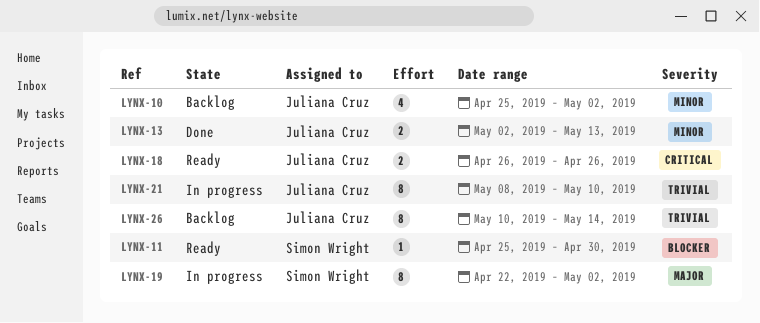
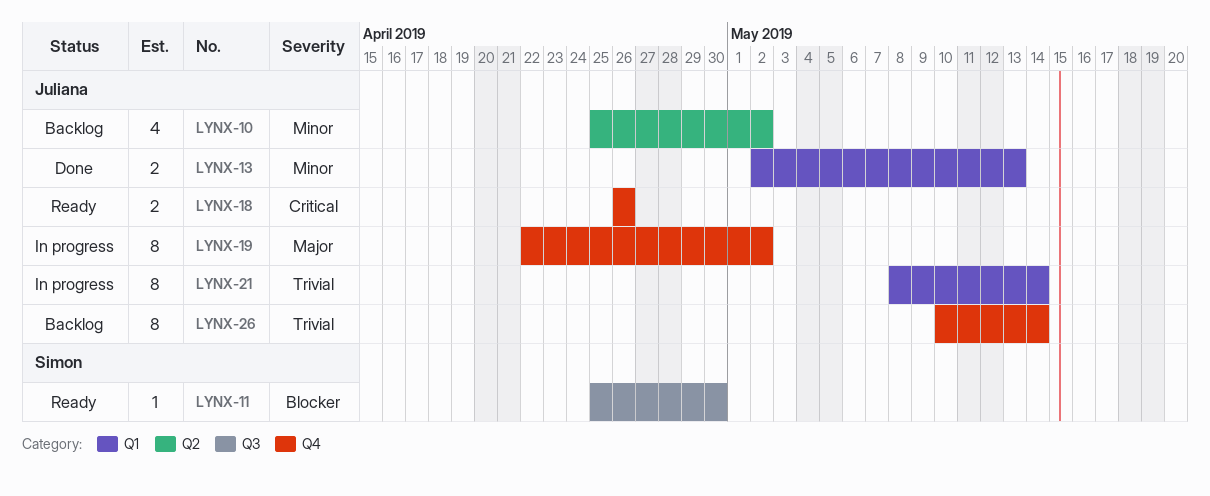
LYNX-19, owner: Simon Wright -> Juliana Cruz
LYNX-21, due: May 10 -> May 14

